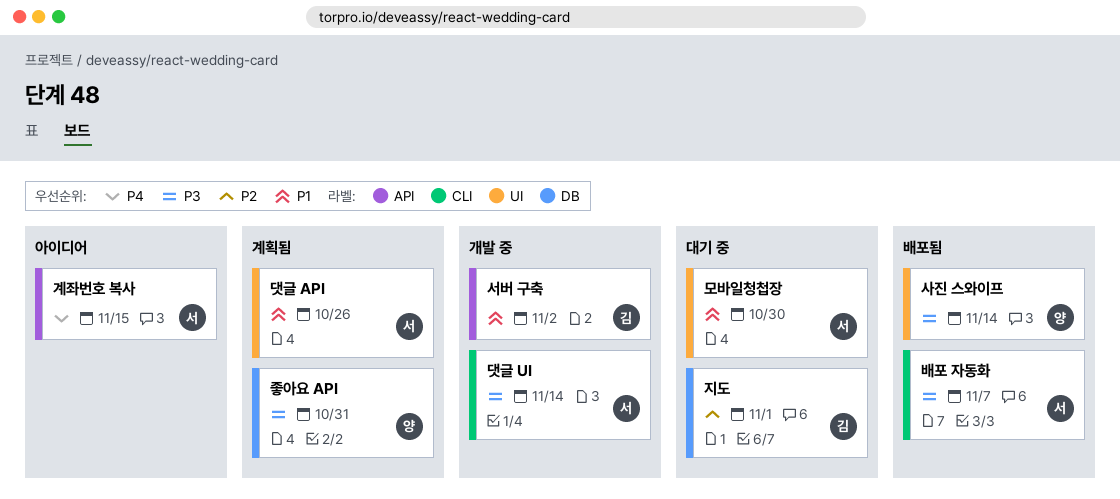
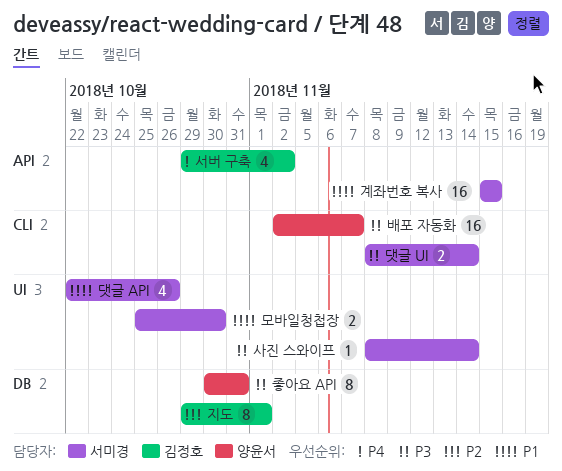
계좌번호 복사, priority: P4 -> P1
배포 자동화, owner: 서미경 -> 양윤서
사진 스와이프, owner: 양윤서 -> 서미경
서버 구축, priority: P1 -> P4

